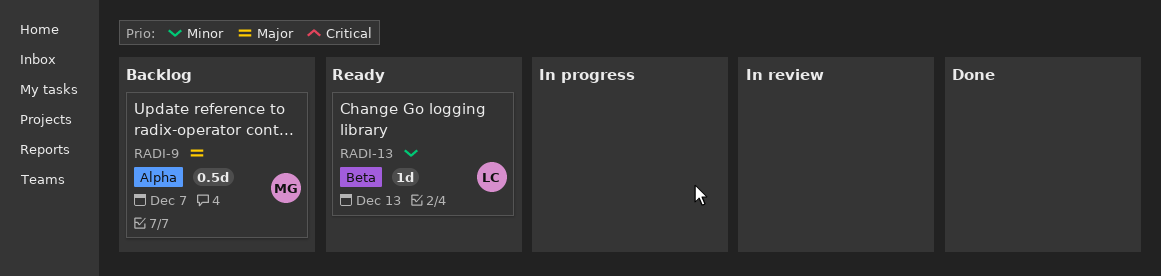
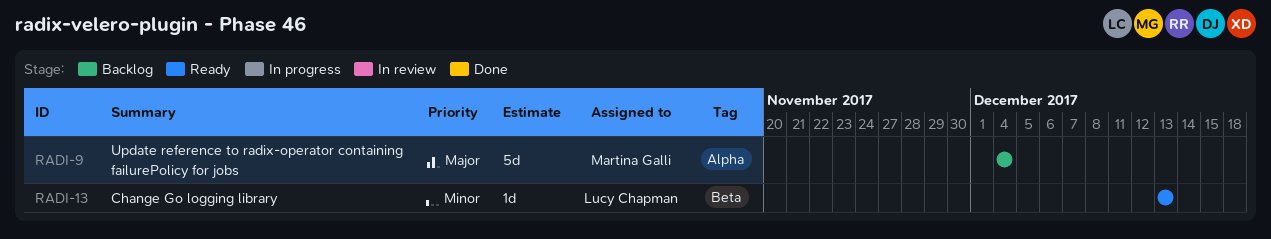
RADI-9, estimate: 0.5d -> 5d
RADI-9, due: Dec 7 -> Dec 4

